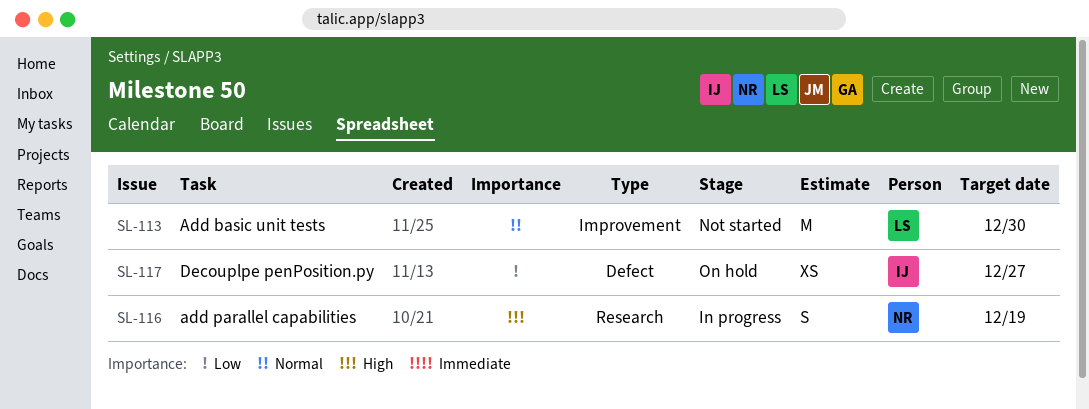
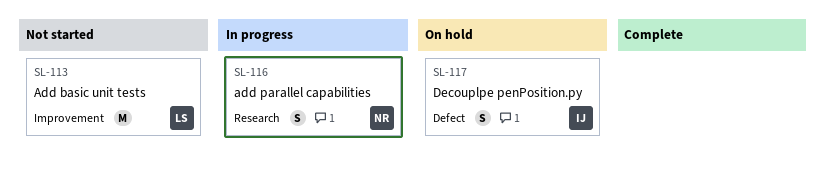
SL-117, estimate: XS -> S

